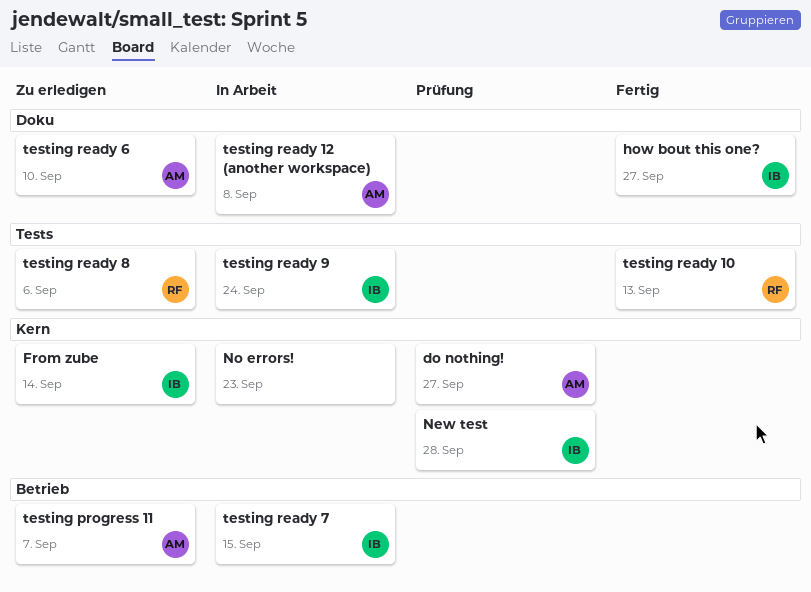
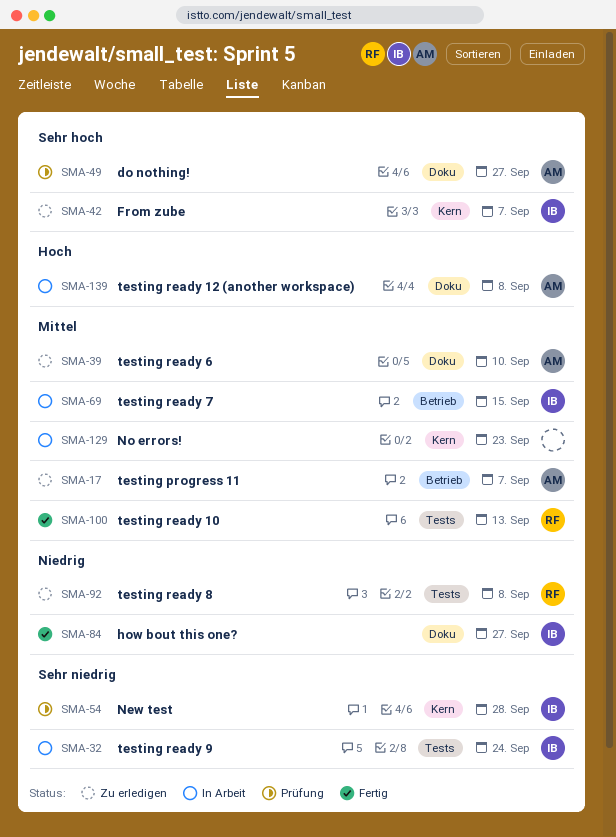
do nothing!, label: Kern -> Doku
From zube, due: Sep 14 -> Sep 7
testing ready 8, due: Sep 6 -> Sep 8

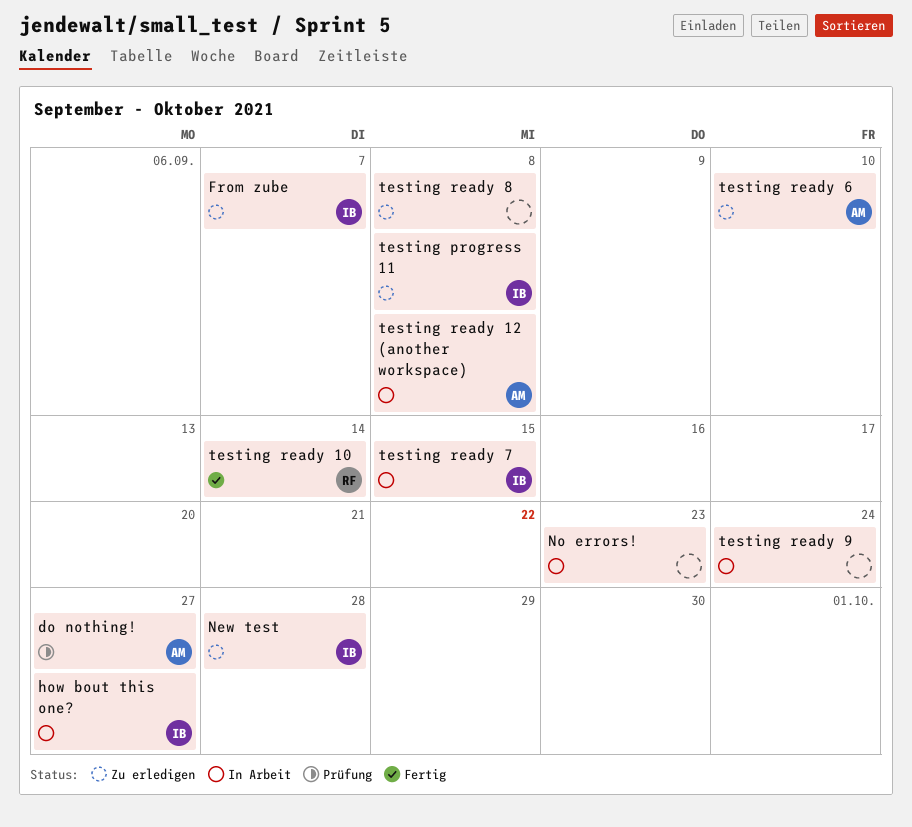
how bout this one?, status: Fertig -> In Arbeit
New test, status: Prüfung -> Zu erledigen
testing progress 11, owner: AM -> IB
testing progress 11, due: Sep 7 -> Sep 8
testing ready 10, due: Sep 13 -> Sep 14
testing ready 8, owner: RF -> none
testing ready 9, owner: IB -> none

